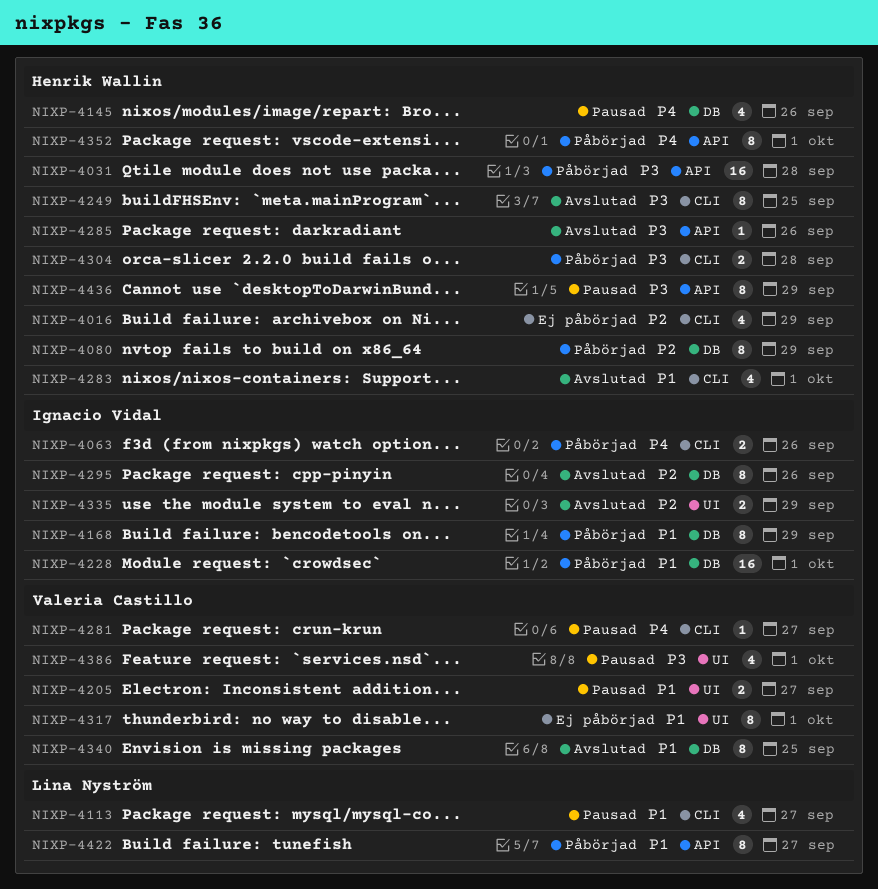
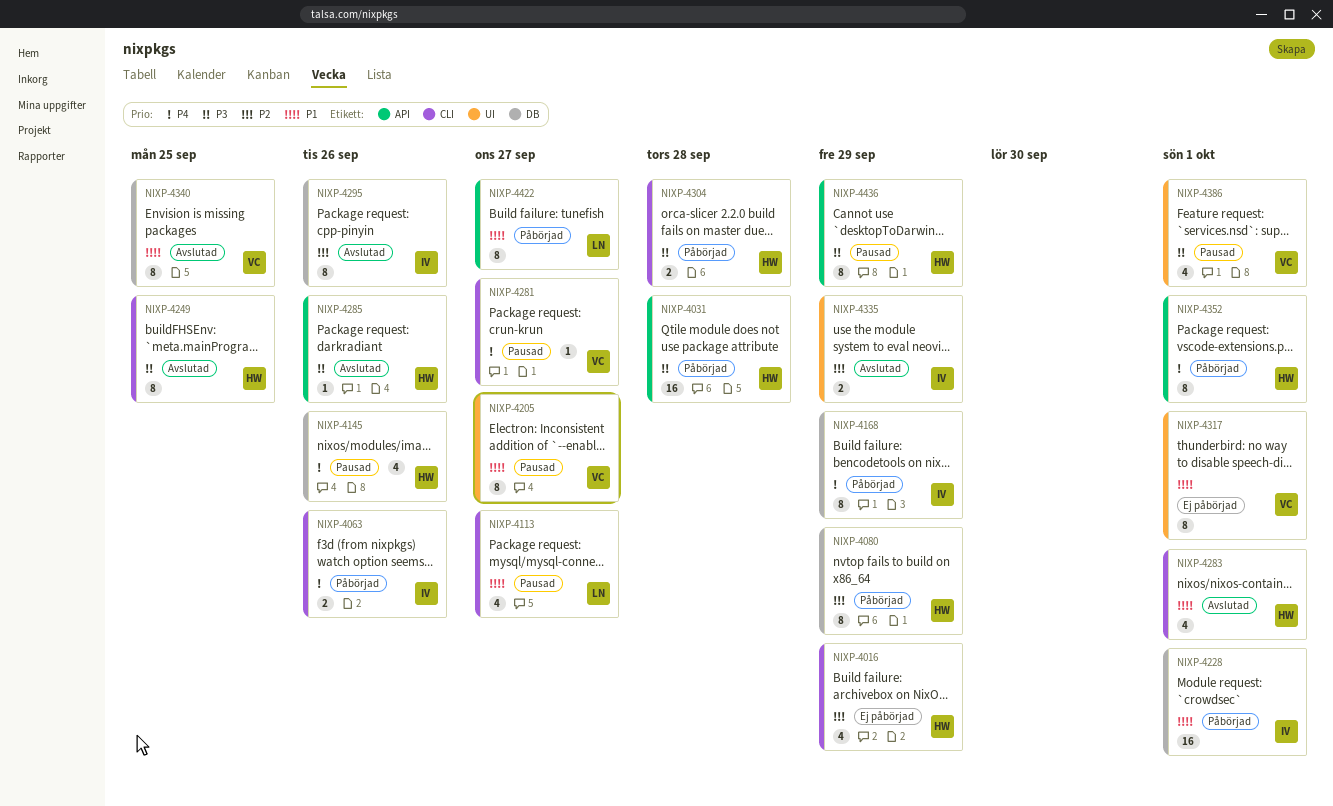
NIXP-4168, priority: P1 -> P4
NIXP-4205, estimate: 2 -> 8

